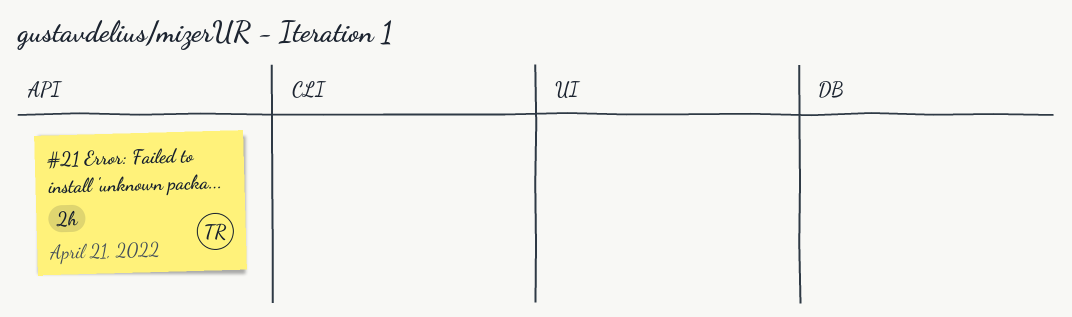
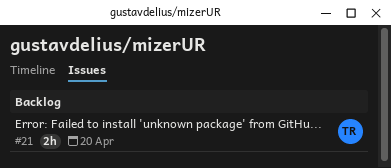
#21, due: Apr 21 -> Apr 20

